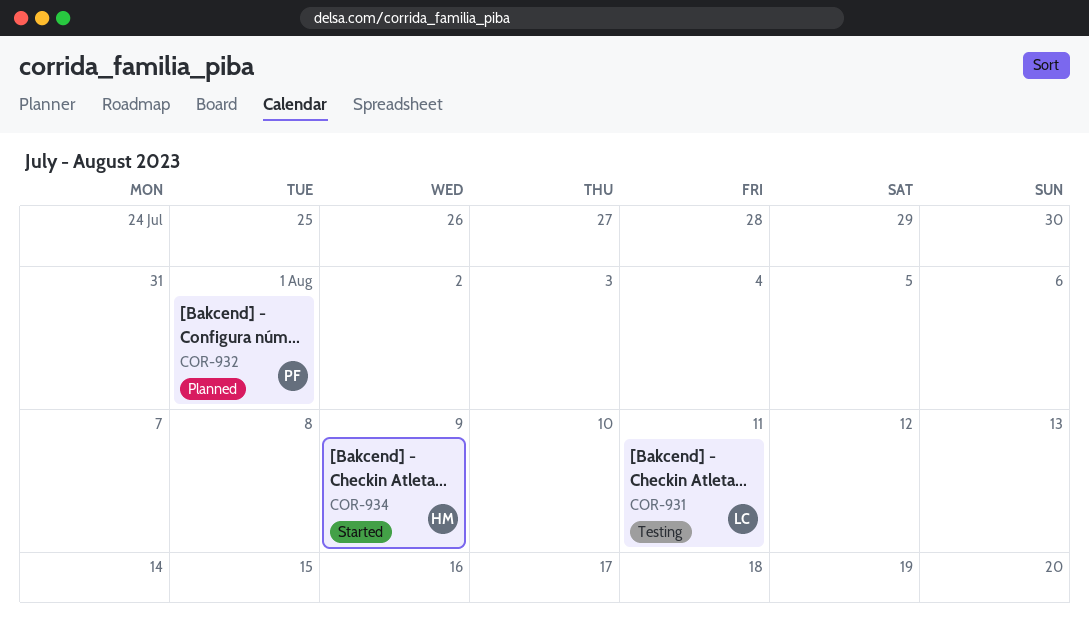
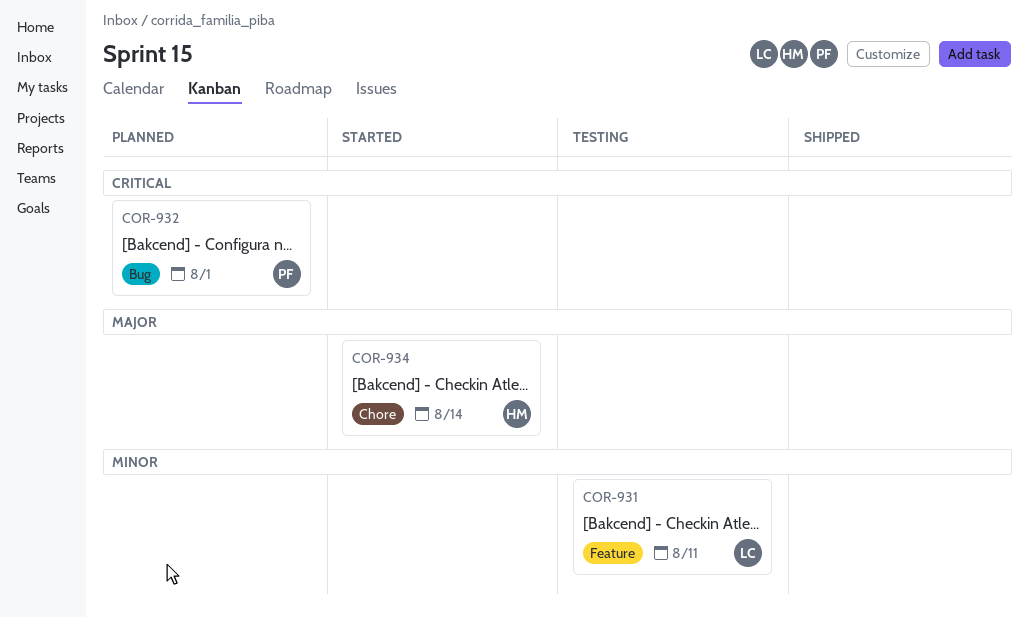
COR-934, due: Aug 9 -> Aug 14

